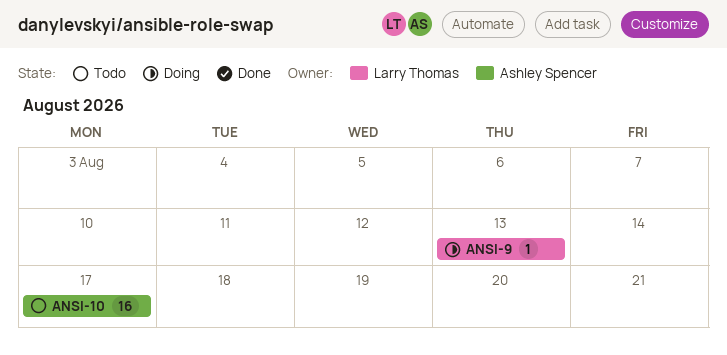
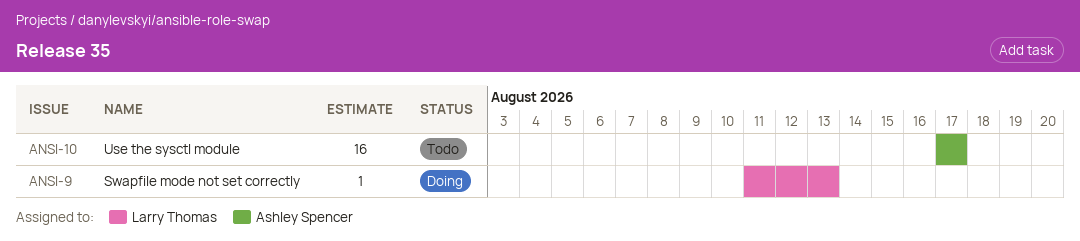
ANSI-9, start: Aug 13 -> Aug 11

